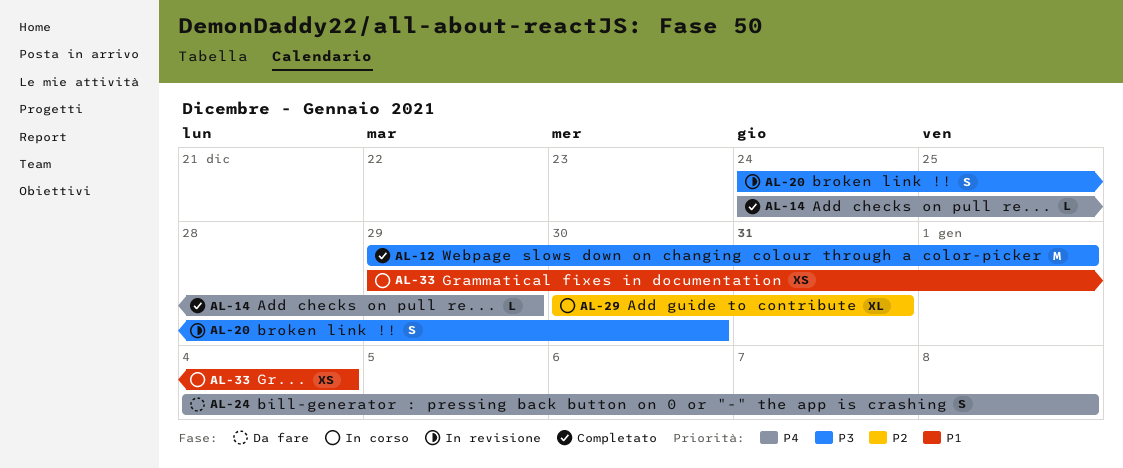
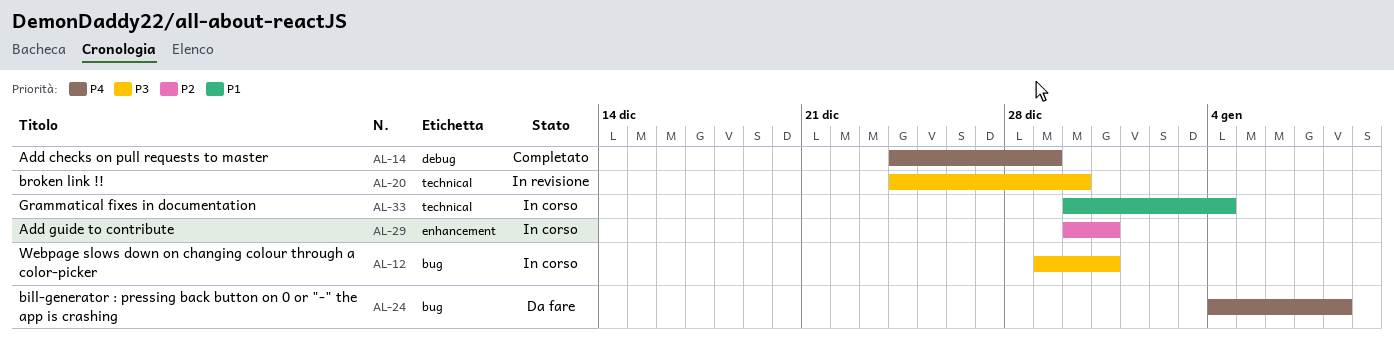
AL-12, status: Completato -> In corso
AL-12, due: Jan 1 -> Dec 31
AL-33, start: Dec 29 -> Dec 30

